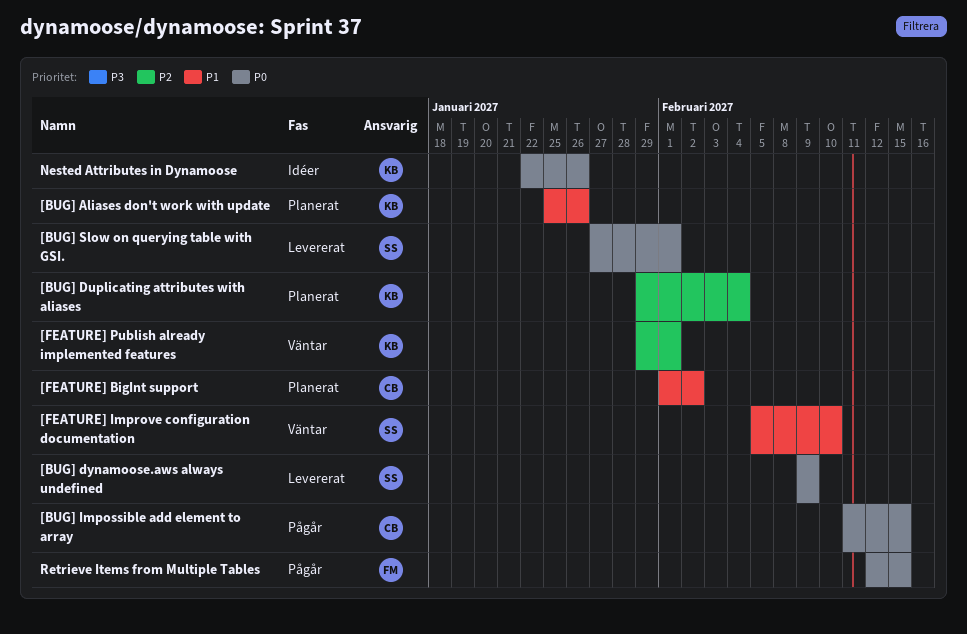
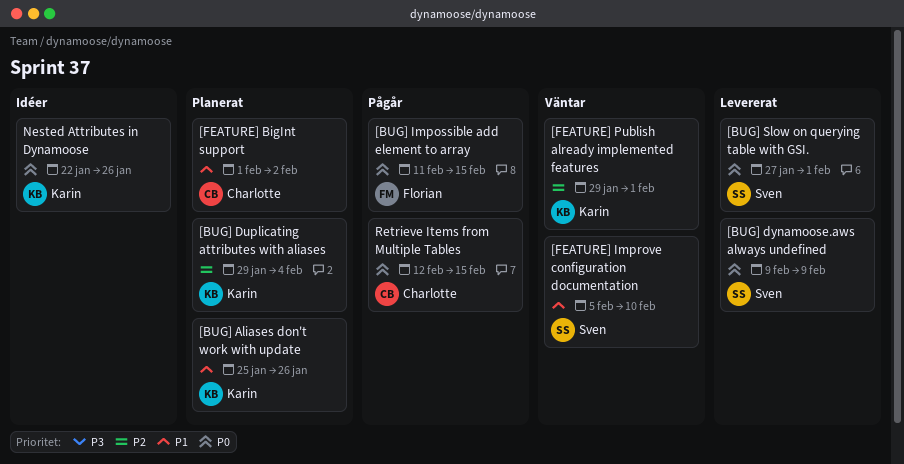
[BUG] Impossible add element to array, owner: Charlotte -> Florian
Retrieve Items from Multiple Tables, owner: Florian -> Charlotte

